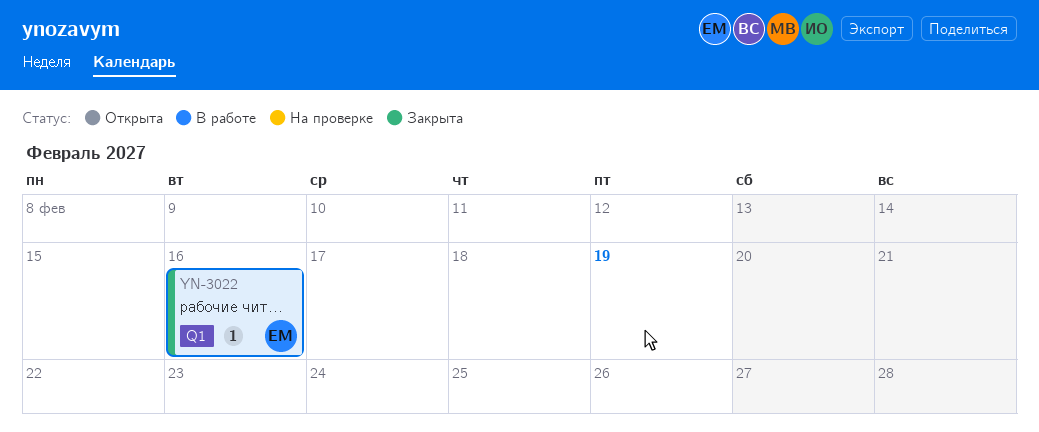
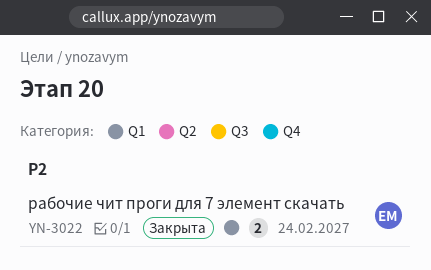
YN-3022, estimate: 1 -> 2
YN-3022, due: Feb 16 -> Feb 24

